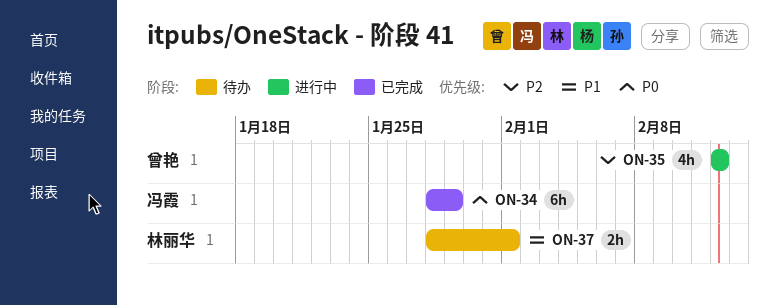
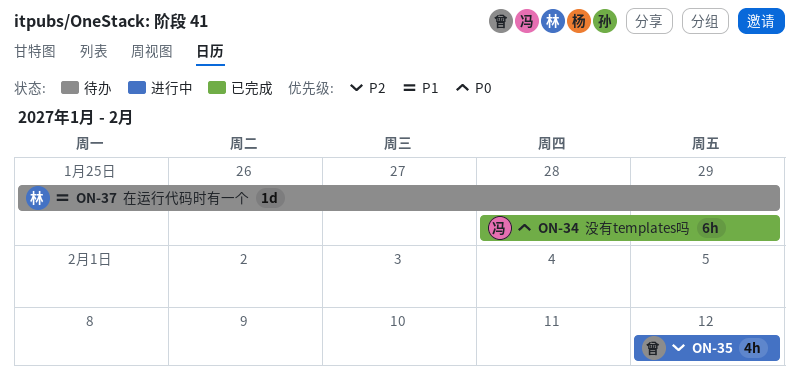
ON-37, estimate: 2h -> 1d
ON-37, start: Jan 28 -> Jan 25
ON-37, due: Feb 1 -> Jan 29

